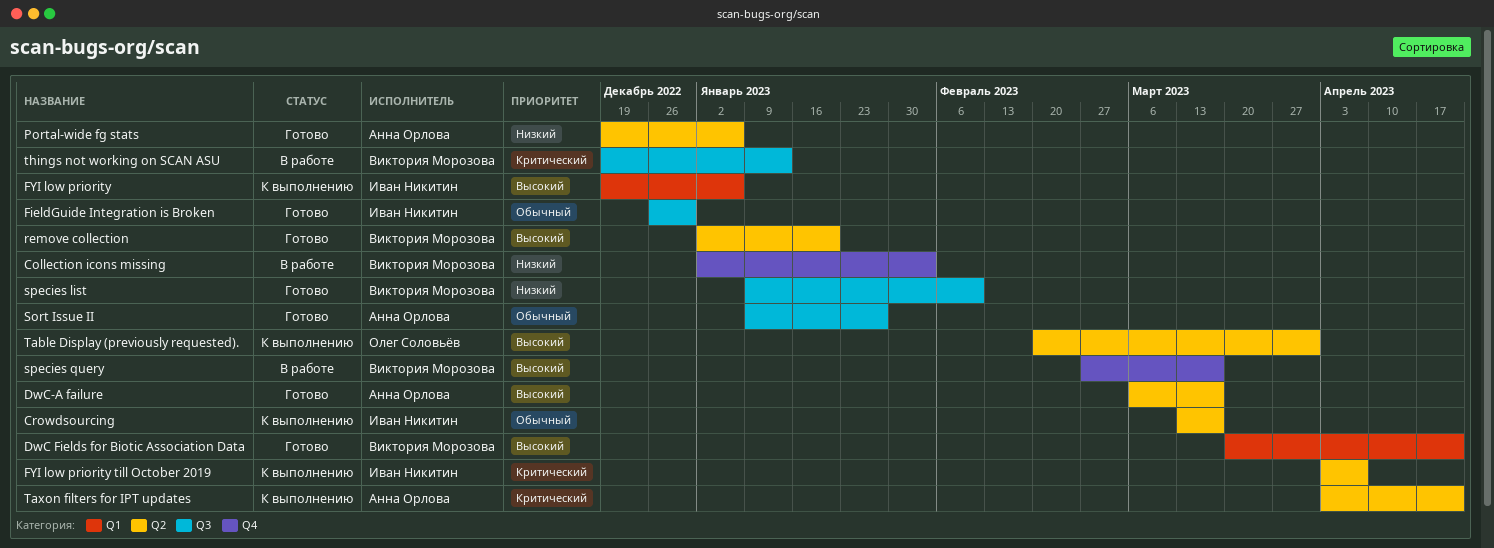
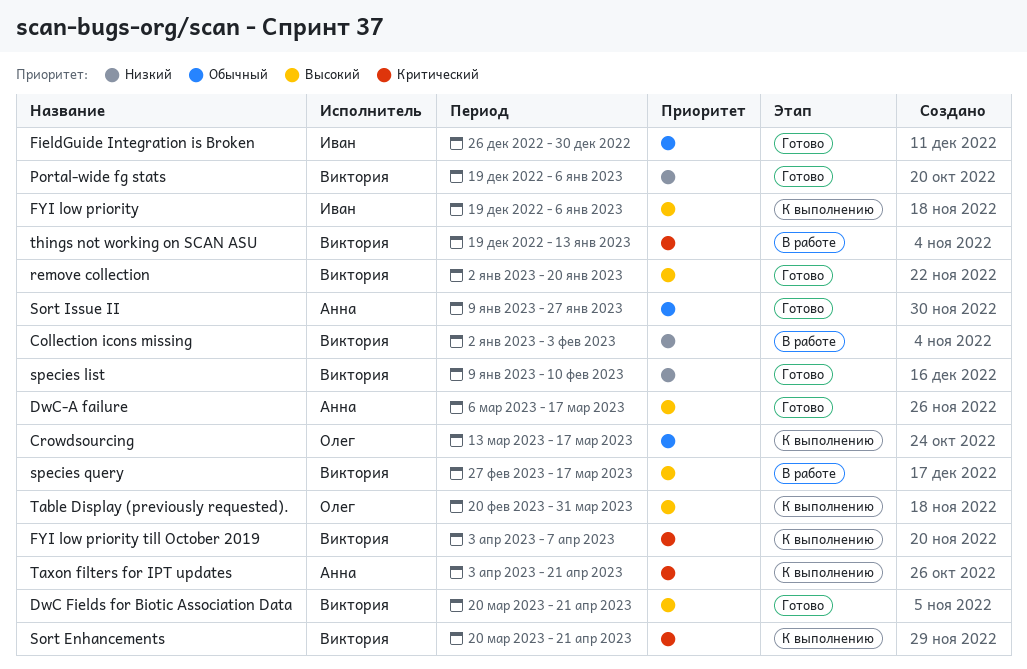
Crowdsourcing, owner: Иван Никитин -> Олег Соловьёв
FYI low priority till October 2019, owner: Иван Никитин -> Виктория Морозова
Portal-wide fg stats, owner: Анна Орлова -> Виктория Морозова
Sort Enhancements: none -> present

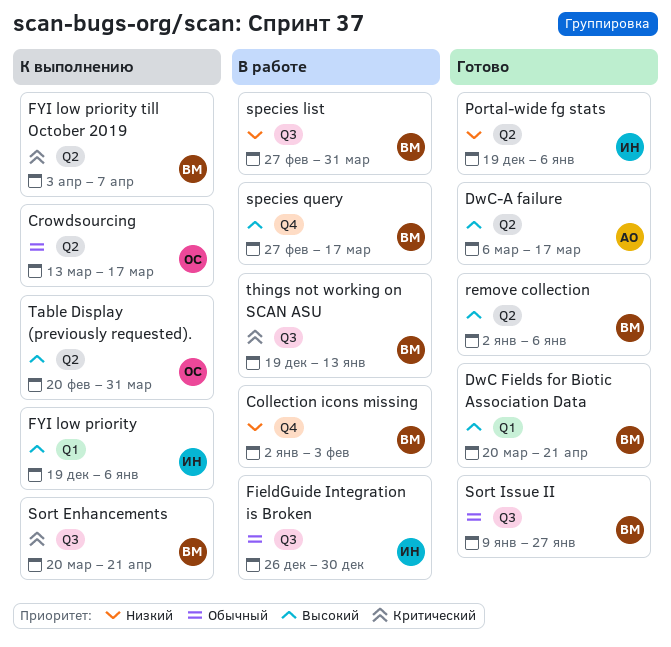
FieldGuide Integration is Broken, status: Готово -> В работе
Portal-wide fg stats, owner: Виктория -> Иван
remove collection, due: Jan 20 -> Jan 6
Sort Issue II, owner: Анна -> Виктория
species list, status: Готово -> В работе
species list, start: Jan 9 -> Feb 27
species list, due: Feb 10 -> Mar 31
Taxon filters for IPT updates: present -> none

